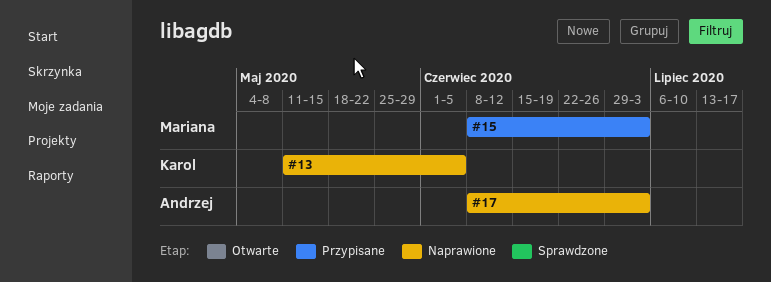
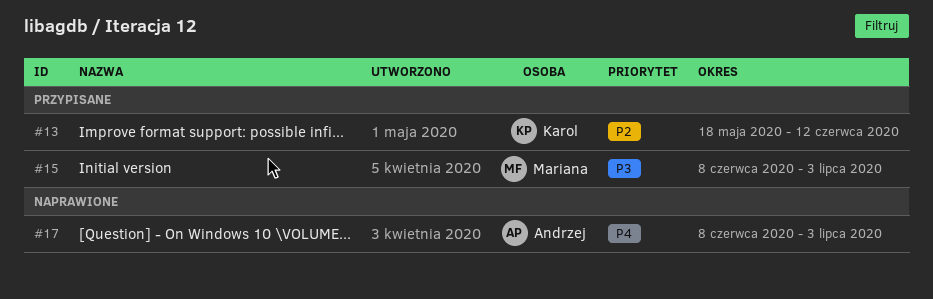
#13, status: Naprawione -> Przypisane
#13, start: May 11 -> May 18
#13, due: Jun 5 -> Jun 12

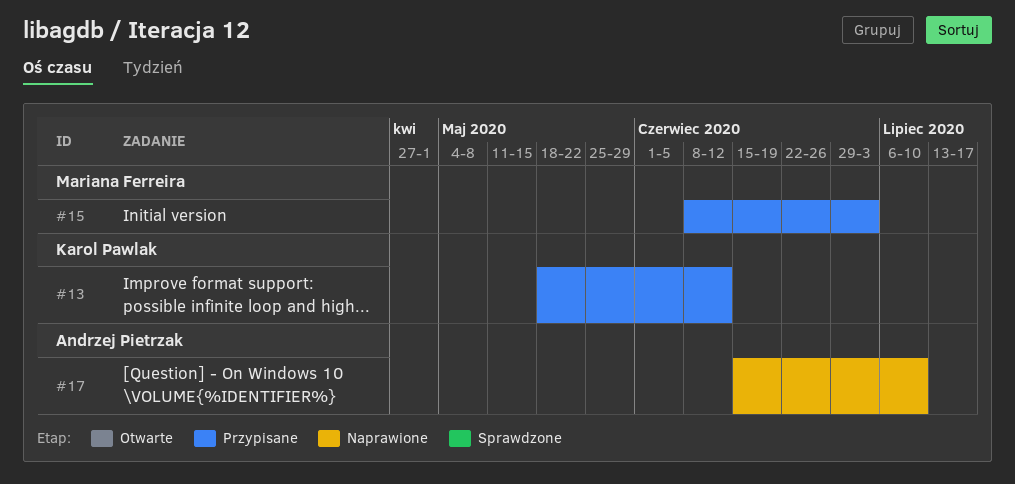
#17, start: Jun 8 -> Jun 15
#17, due: Jul 3 -> Jul 10

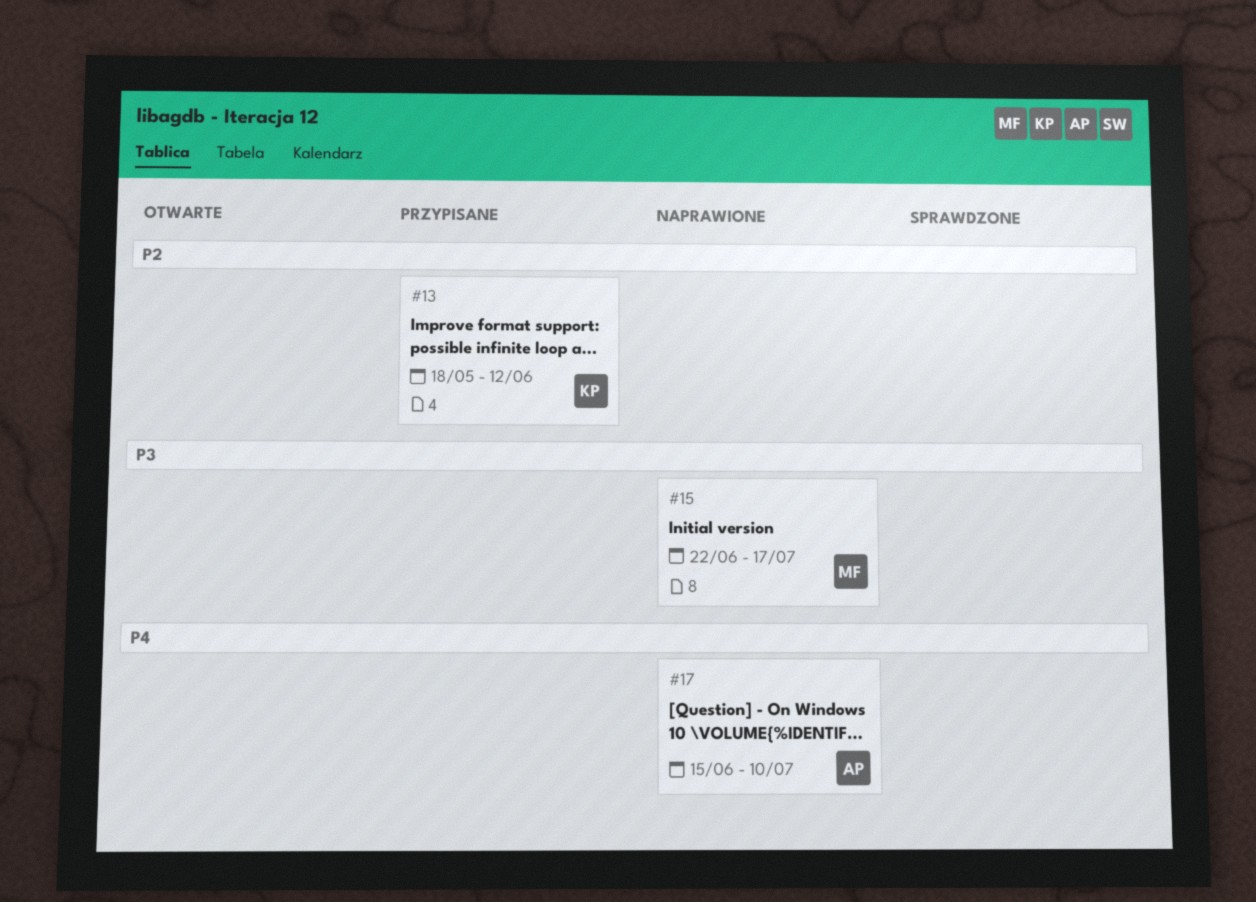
#15, status: Przypisane -> Naprawione
#15, start: Jun 8 -> Jun 22
#15, due: Jul 3 -> Jul 17

